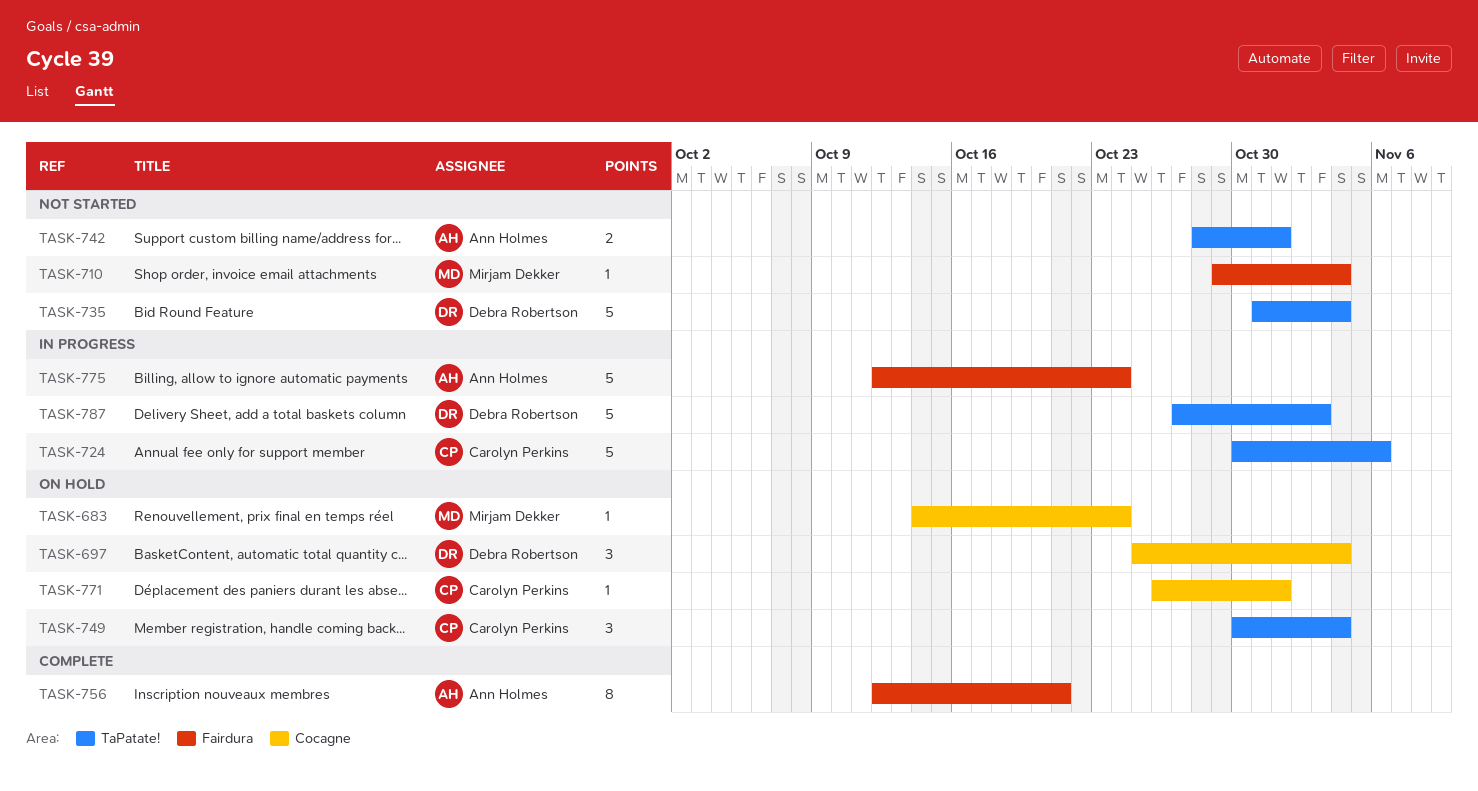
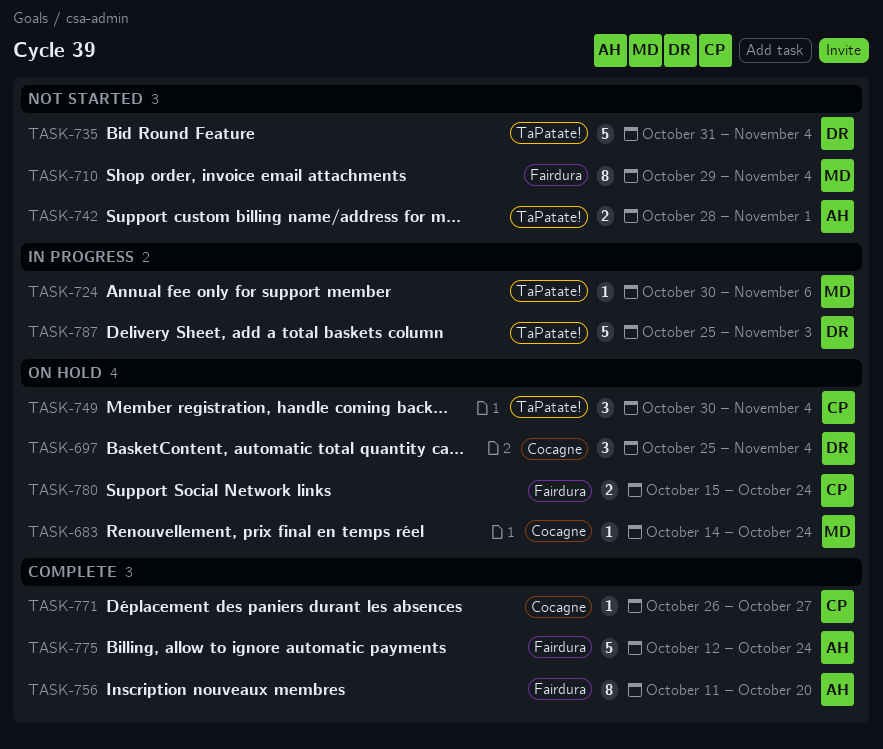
TASK-710, estimate: 1 -> 8
TASK-724, owner: Carolyn Perkins -> Mirjam Dekker
TASK-724, estimate: 5 -> 1
TASK-756, start: Oct 12 -> Oct 11
TASK-756, due: Oct 21 -> Oct 20
TASK-771, status: On hold -> Complete
TASK-771, due: Nov 1 -> Oct 27
TASK-775, status: In progress -> Complete
TASK-780: none -> present
TASK-787, start: Oct 27 -> Oct 25

